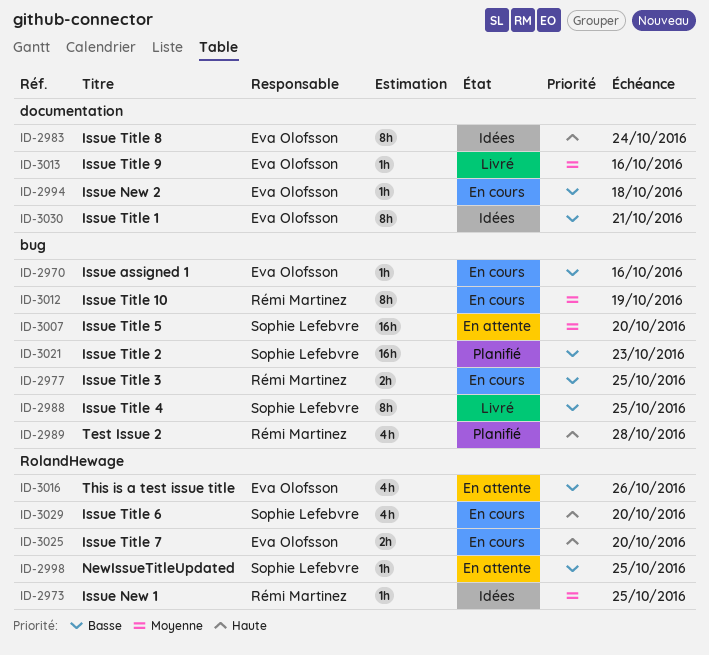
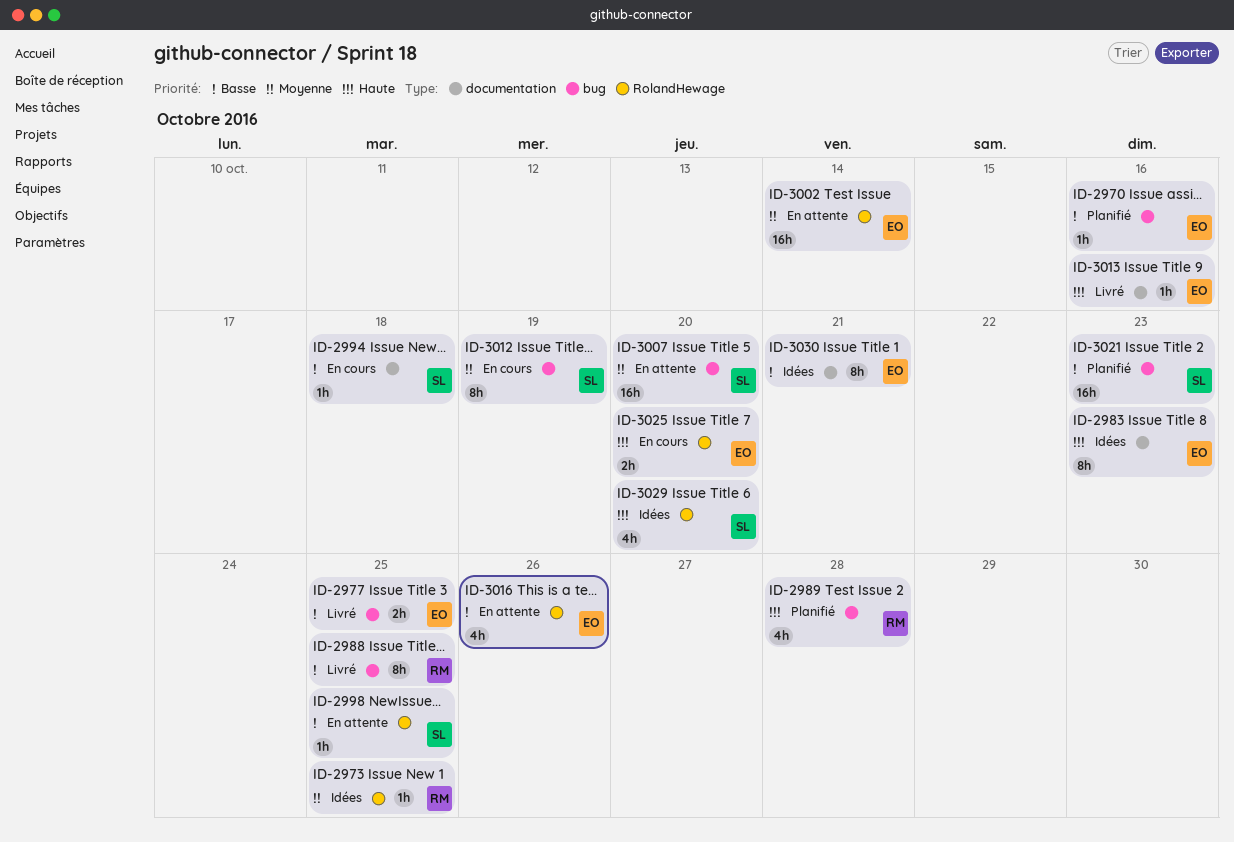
ID-2970, status: En cours -> Planifié
ID-2977, status: En cours -> Livré
ID-2977, owner: Rémi Martinez -> Eva Olofsson
ID-2983, due: Oct 24 -> Oct 23
ID-2988, owner: Sophie Lefebvre -> Rémi Martinez
ID-2994, owner: Eva Olofsson -> Sophie Lefebvre
ID-3002: none -> present
ID-3012, owner: Rémi Martinez -> Sophie Lefebvre
ID-3013, priority: Moyenne -> Haute
ID-3029, status: En cours -> Idées

